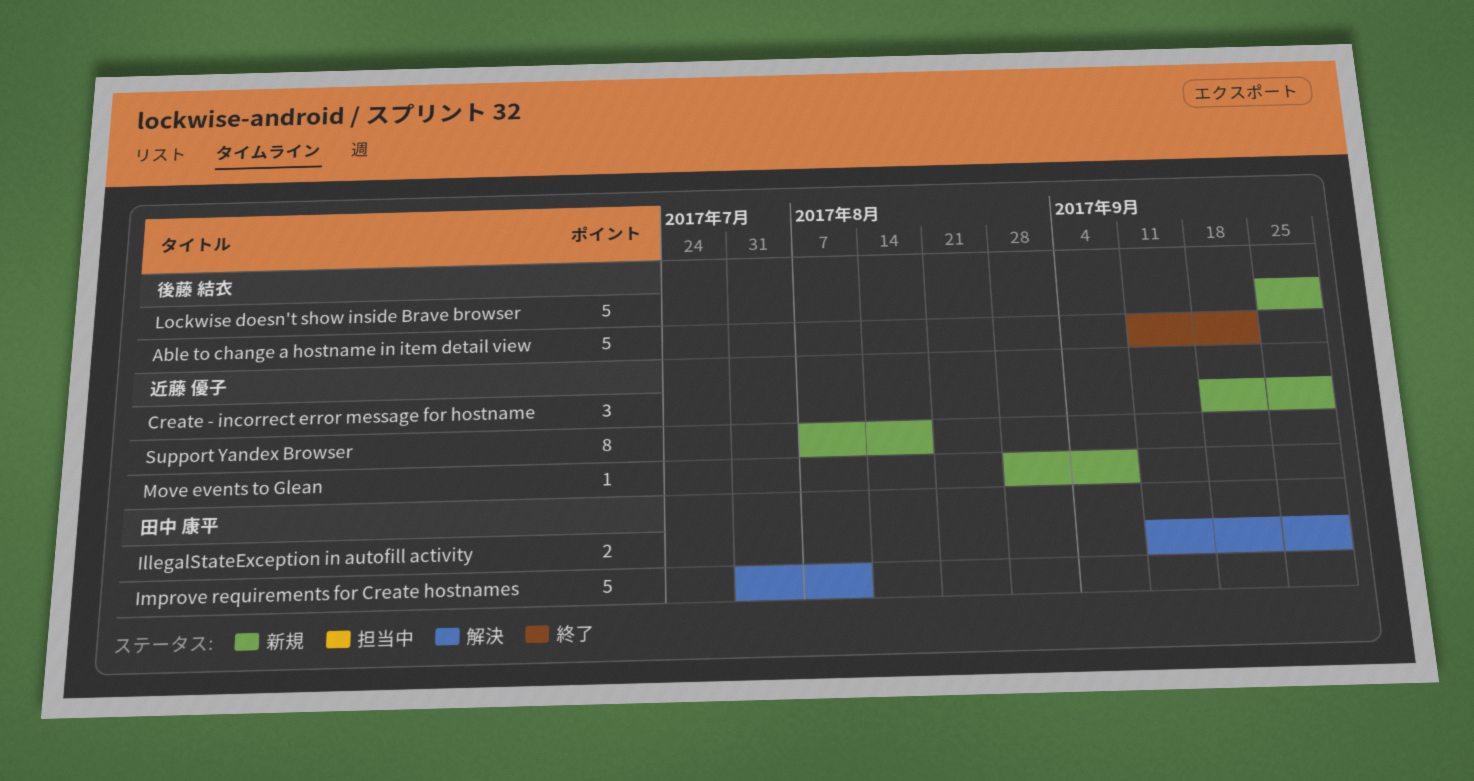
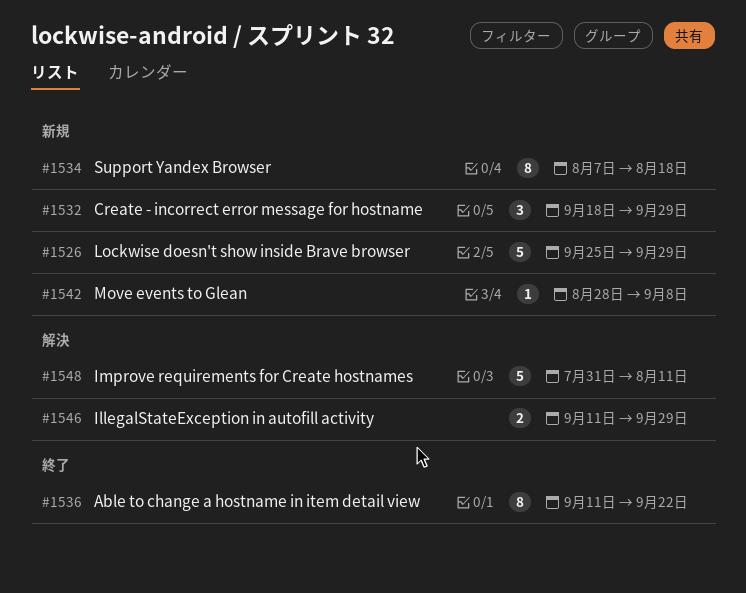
Able to change a hostname in item detail view, estimate: 5 -> 8

